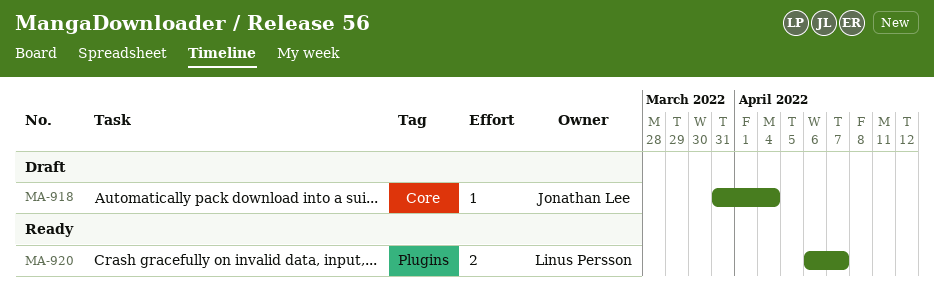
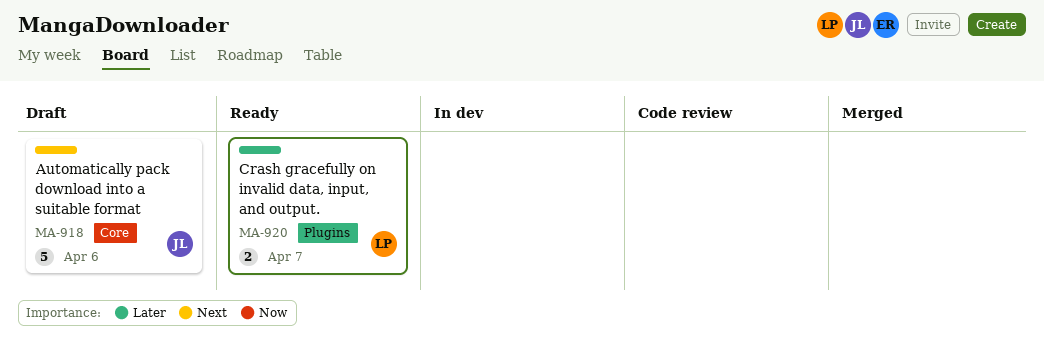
MA-918, estimate: 1 -> 5
MA-918, due: Apr 4 -> Apr 6

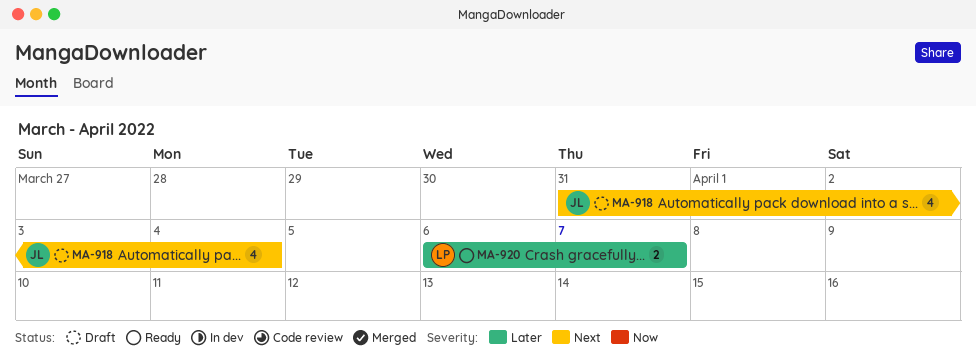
MA-918, estimate: 5 -> 4
MA-918, due: Apr 6 -> Apr 4

